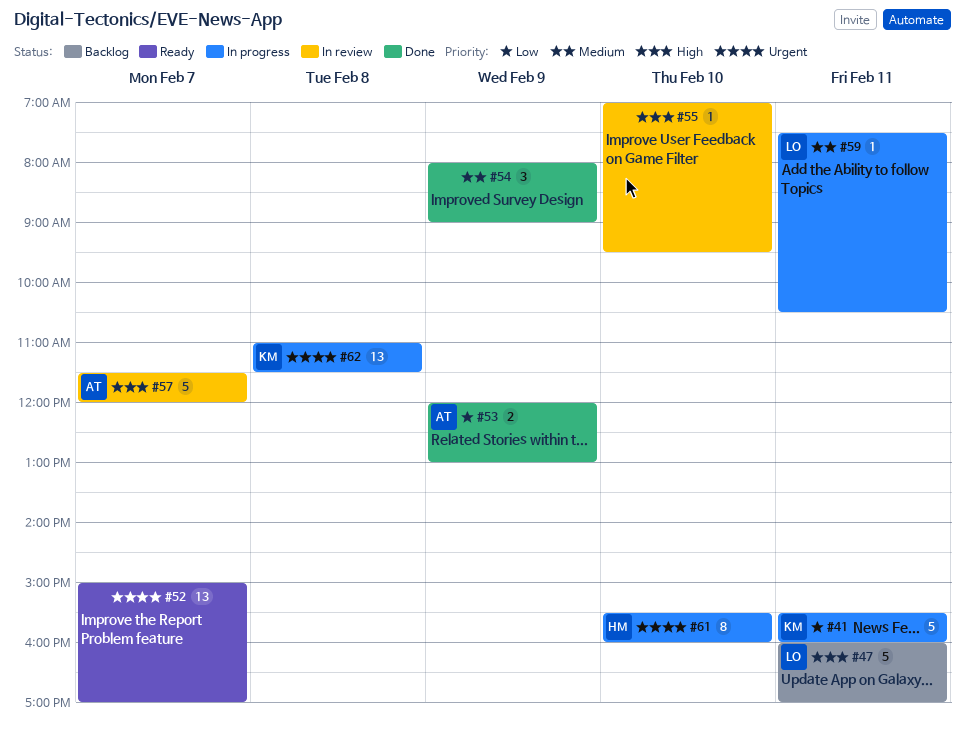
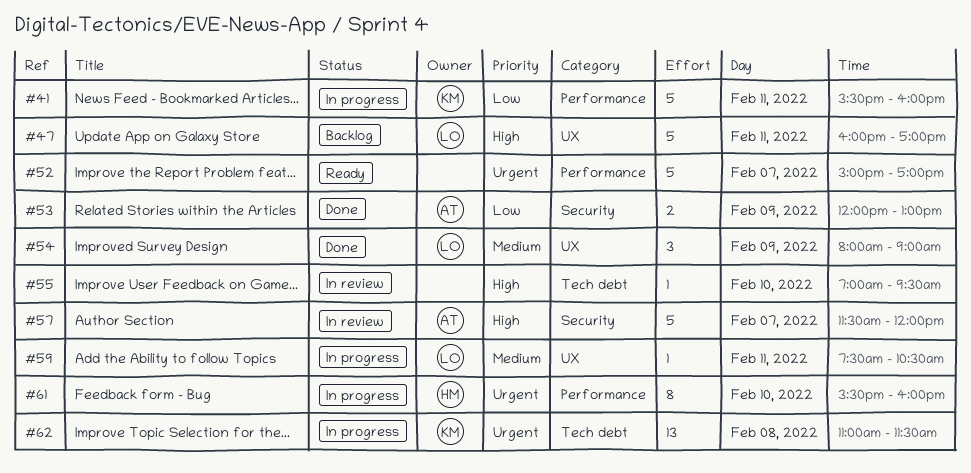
#52, estimate: 13 -> 5
#54, owner: none -> LO

